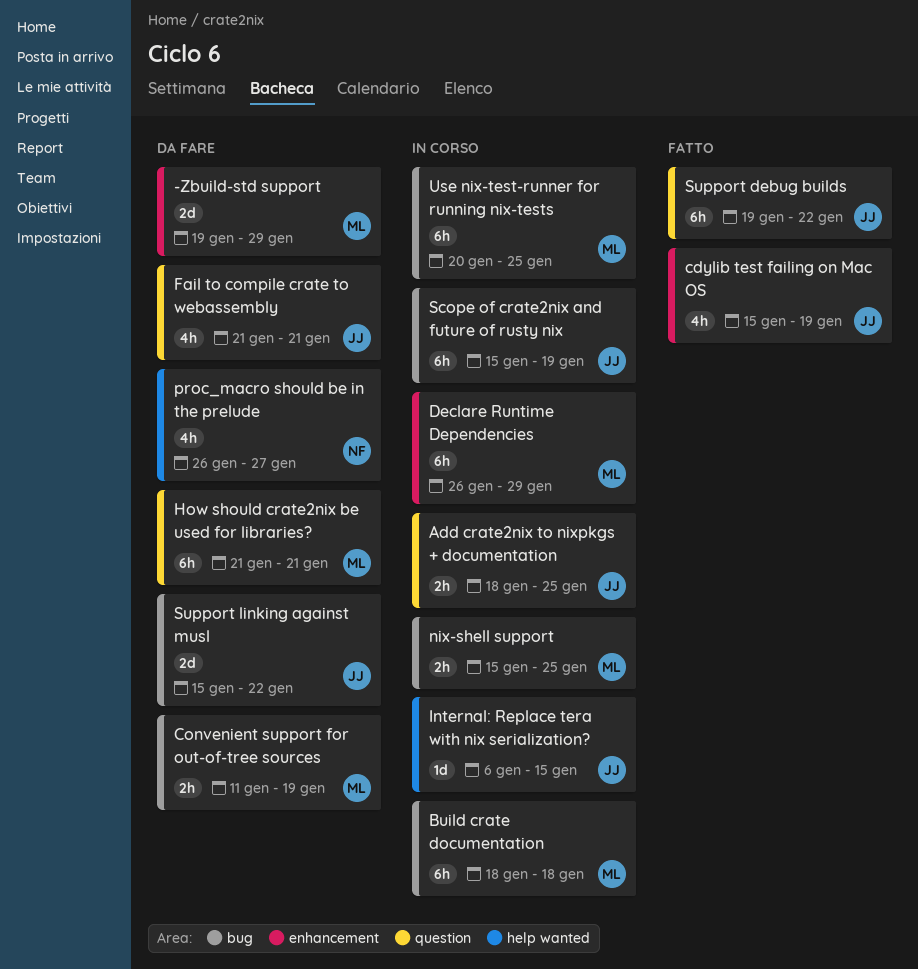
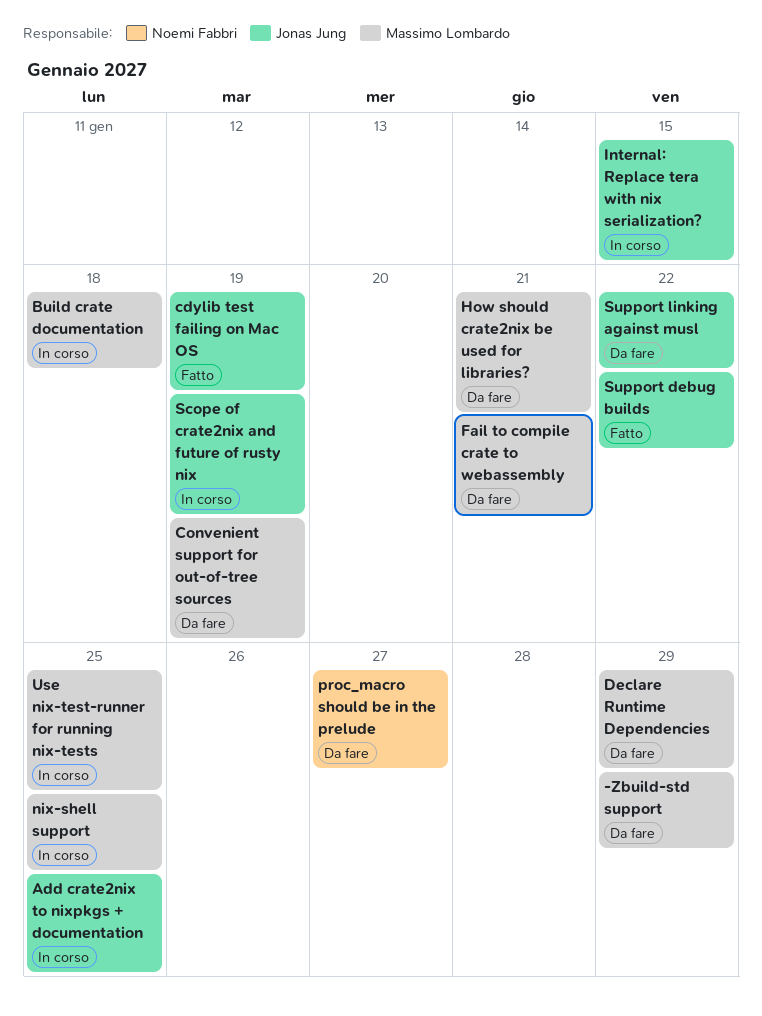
Declare Runtime Dependencies, status: In corso -> Da fare
Fail to compile crate to webassembly, owner: Jonas Jung -> Massimo Lombardo

